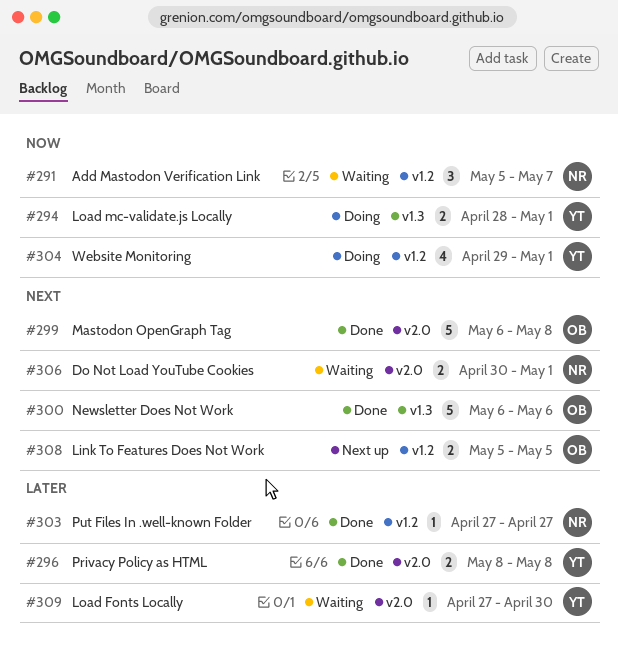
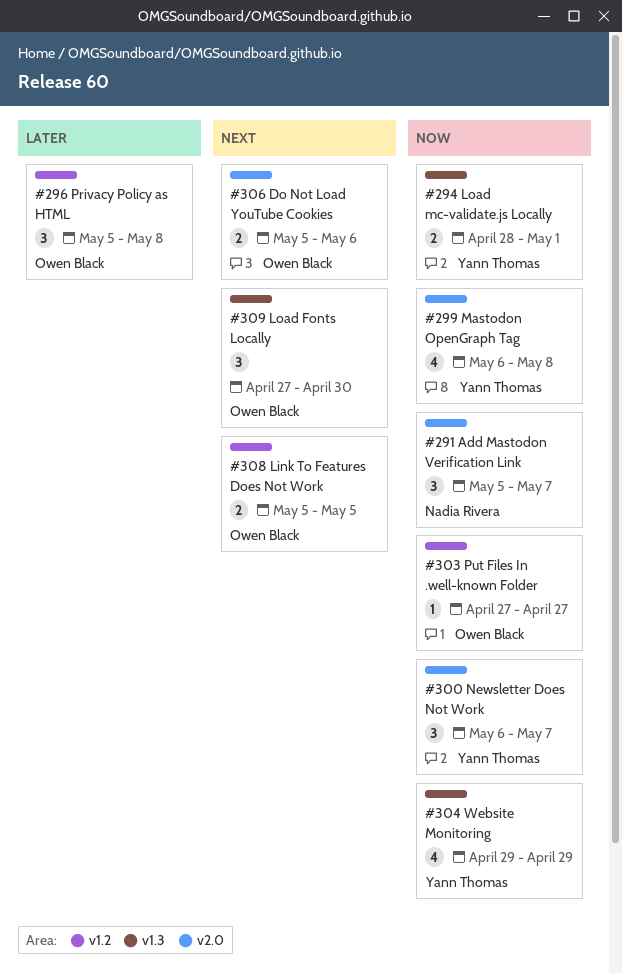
#291, label: v1.2 -> v2.0
#296, owner: Yann Thomas -> Owen Black
#296, label: v2.0 -> v1.2
#296, estimate: 2 -> 3
#296, start: May 8 -> May 5
#299, owner: Owen Black -> Yann Thomas
#299, priority: Next -> Now
#299, estimate: 5 -> 4
#300, owner: Owen Black -> Yann Thomas
#300, priority: Next -> Now
#300, label: v1.3 -> v2.0
#300, estimate: 5 -> 3
#300, due: May 6 -> May 7
#303, owner: Nadia Rivera -> Owen Black
#303, priority: Later -> Now
#304, label: v1.2 -> v1.3
#304, due: May 1 -> Apr 29
#306, owner: Nadia Rivera -> Owen Black
#306, start: Apr 30 -> May 5
#306, due: May 1 -> May 6
#309, owner: Yann Thomas -> Owen Black
#309, priority: Later -> Next
#309, label: v2.0 -> v1.3
#309, estimate: 1 -> 3

